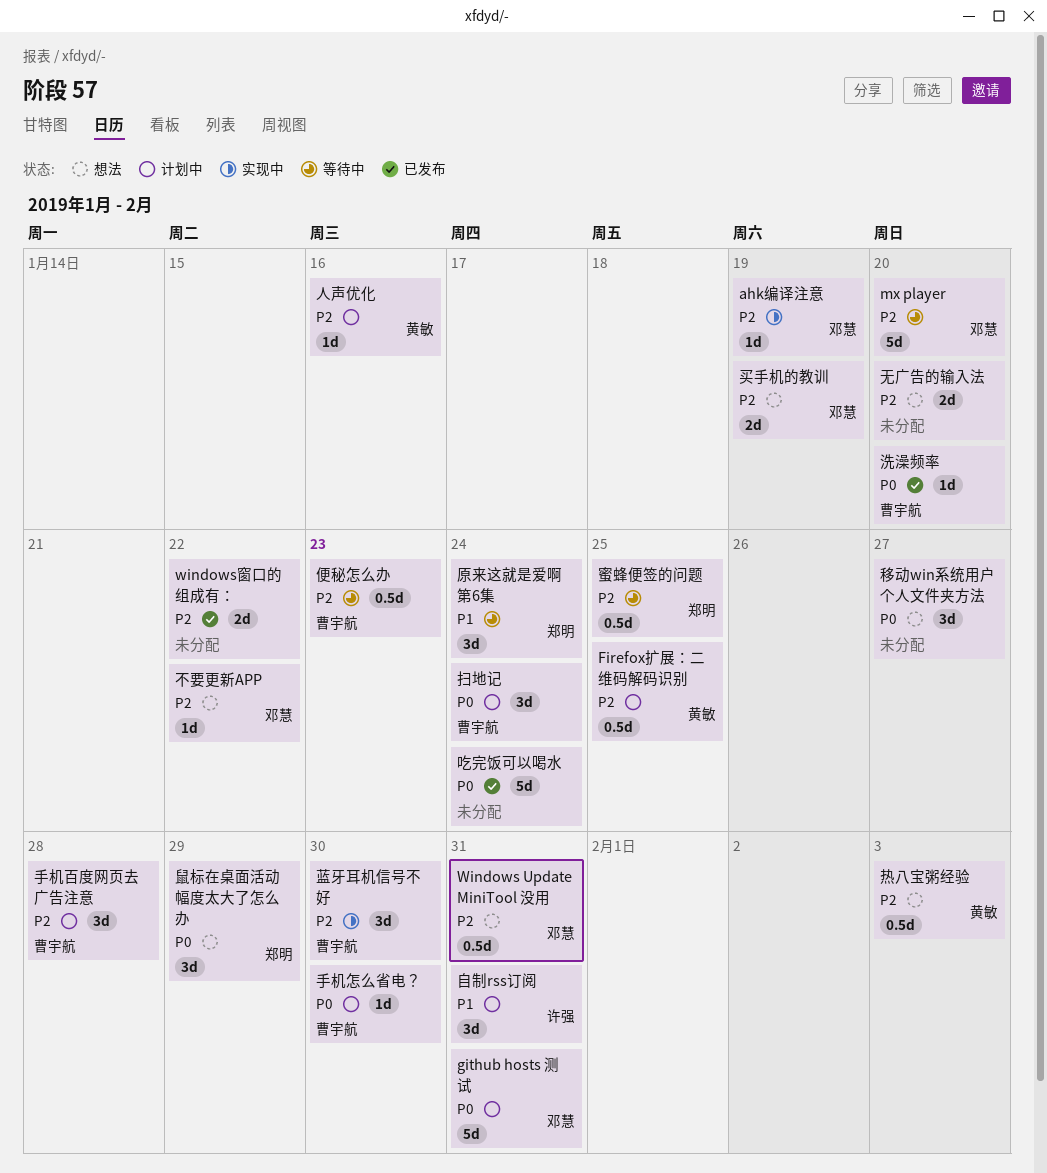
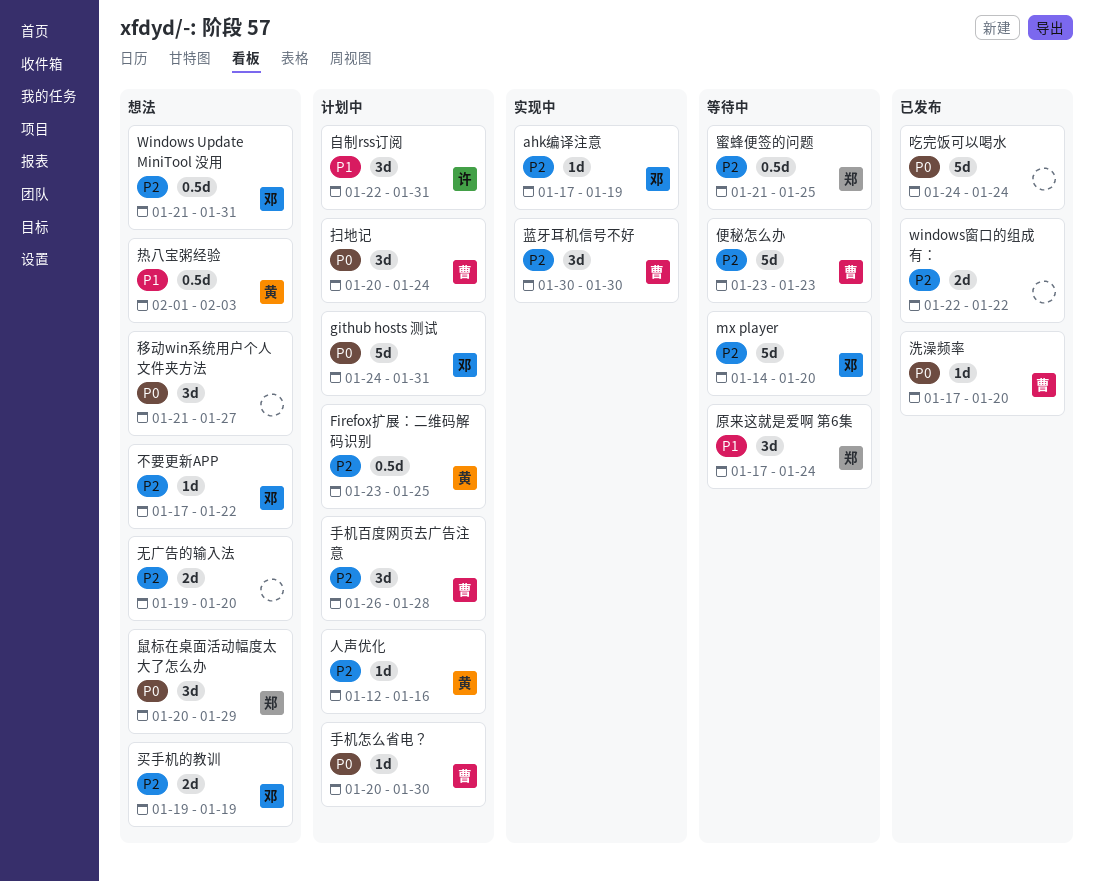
便秘怎么办, estimate: 0.5d -> 5d
热八宝粥经验, priority: P2 -> P1

